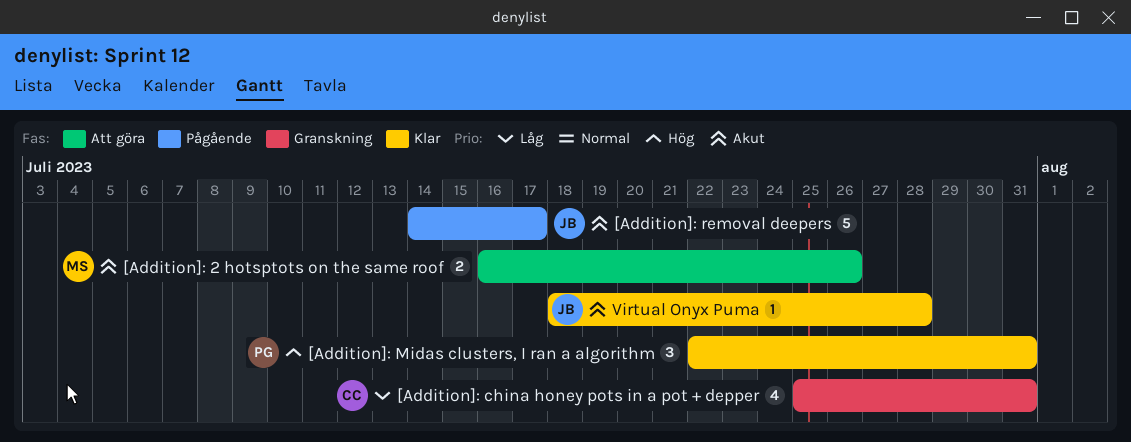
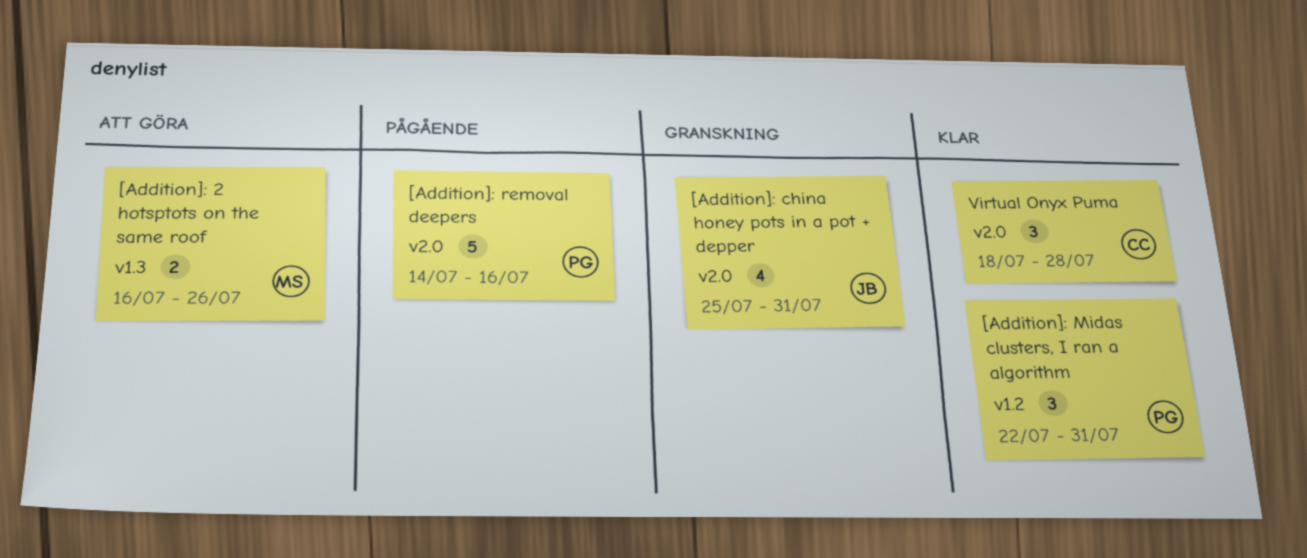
[Addition]: china honey pots in a pot + depper, owner: CC -> JB
[Addition]: removal deepers, owner: JB -> PG
[Addition]: removal deepers, due: Jul 17 -> Jul 16
Virtual Onyx Puma, owner: JB -> CC
Virtual Onyx Puma, estimate: 1 -> 3

